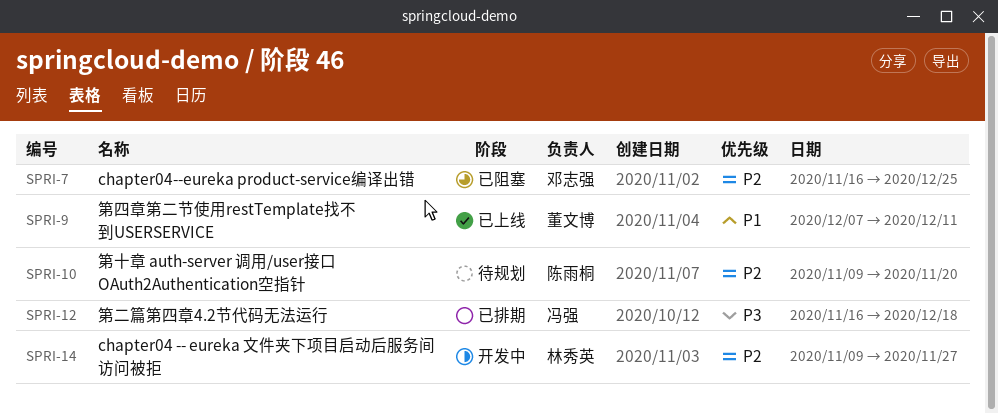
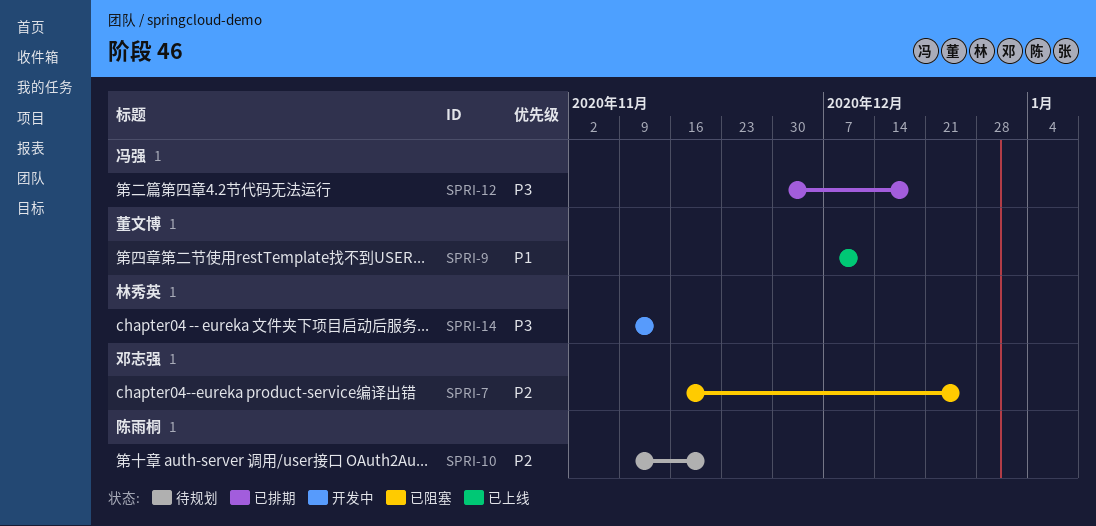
SPRI-12, start: Nov 16 -> Nov 30
SPRI-14, priority: P2 -> P3
SPRI-14, due: Nov 27 -> Nov 13

